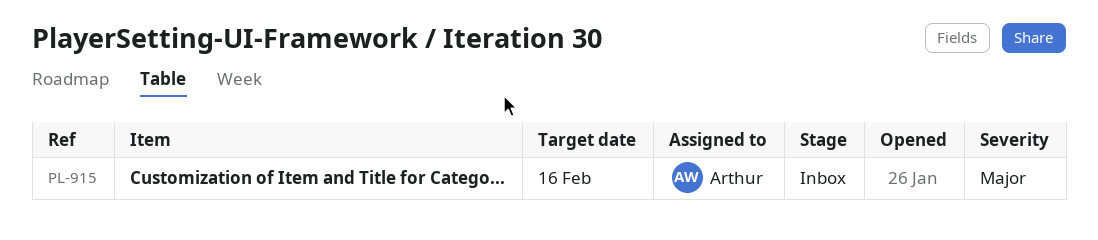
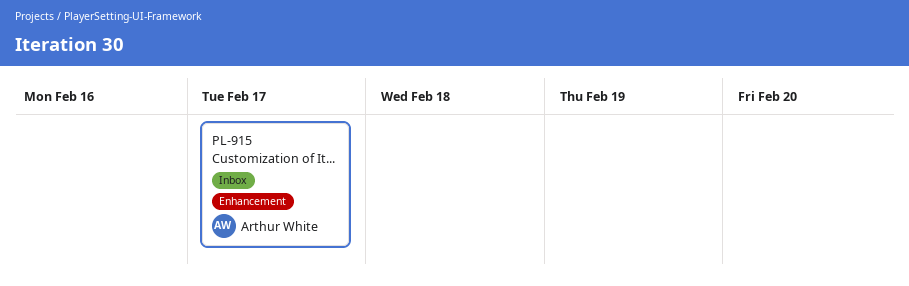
PL-915, due: Feb 16 -> Feb 17

